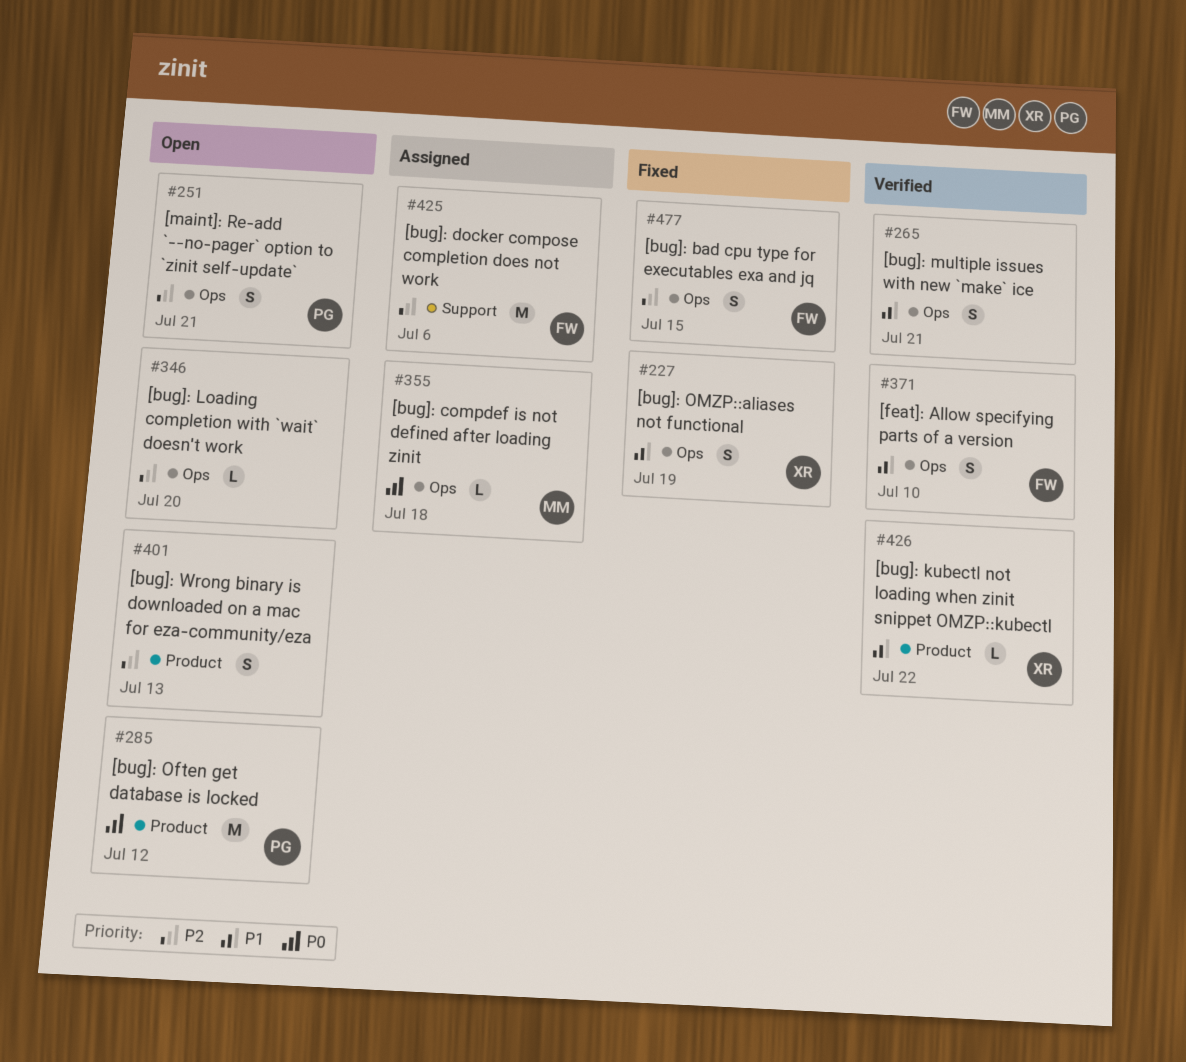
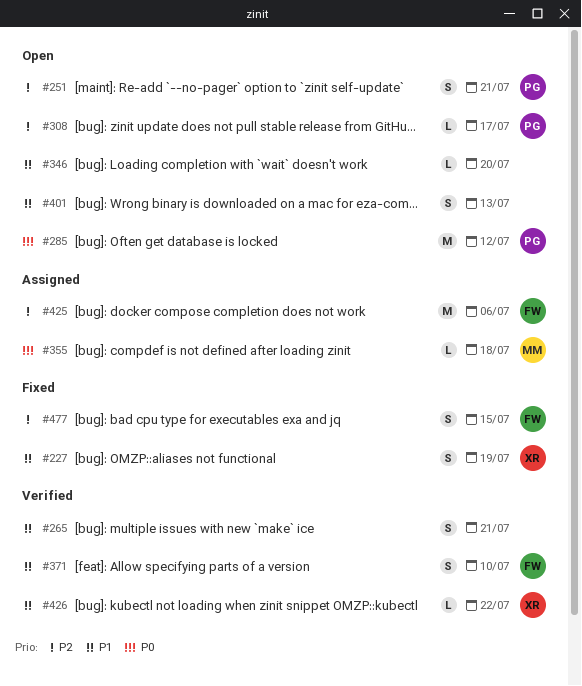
#308: none -> present
#346, priority: P2 -> P1
#401, priority: P2 -> P1

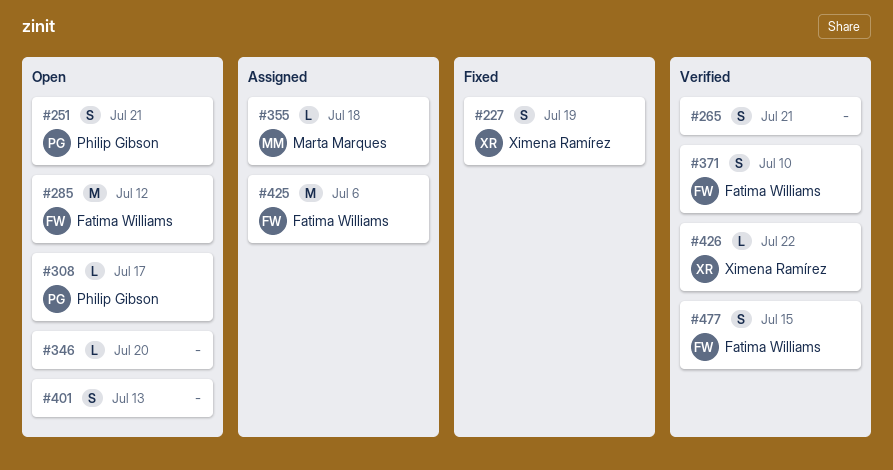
#285, owner: Philip Gibson -> Fatima Williams
#477, status: Fixed -> Verified

